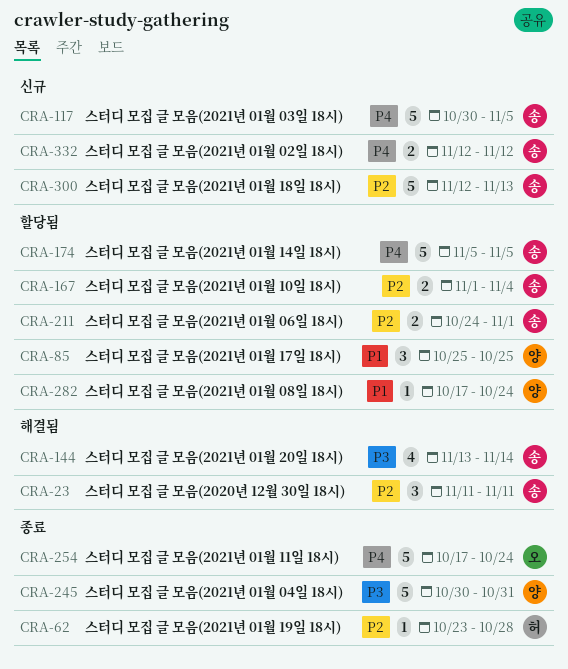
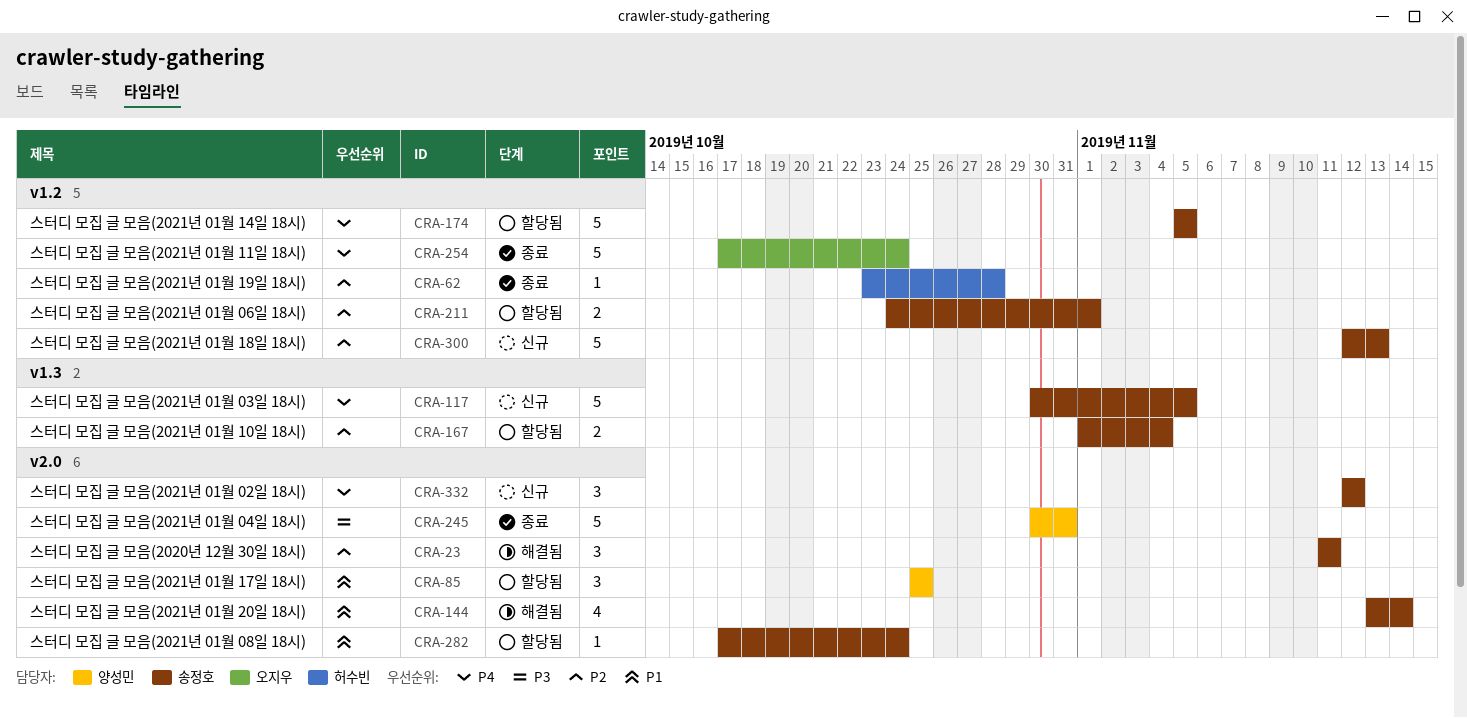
CRA-144, priority: P3 -> P1
CRA-282, owner: 양성민 -> 송정호
CRA-332, estimate: 2 -> 3

